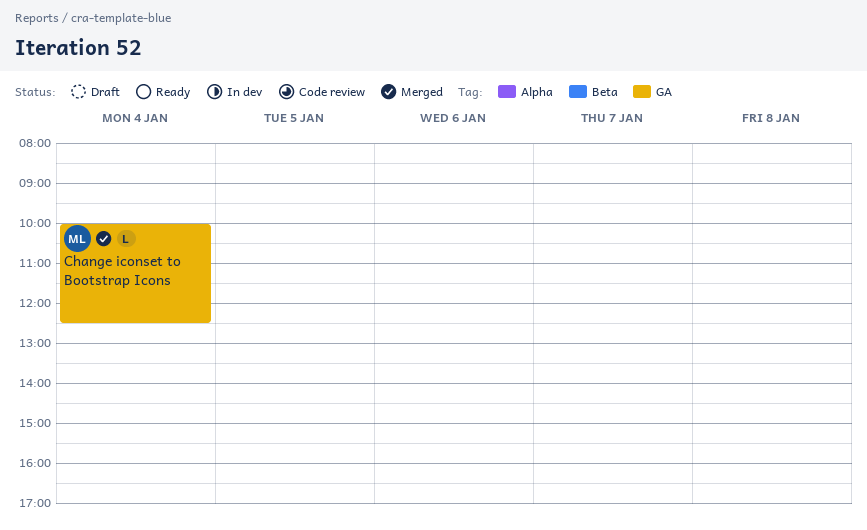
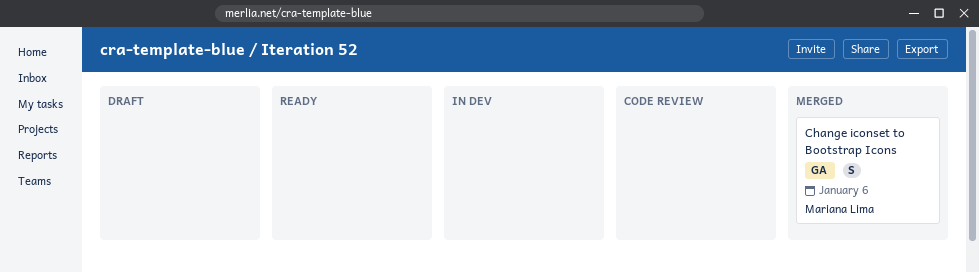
Change iconset to Bootstrap Icons, estimate: L -> S
Change iconset to Bootstrap Icons, day: Jan 4 -> Jan 6

